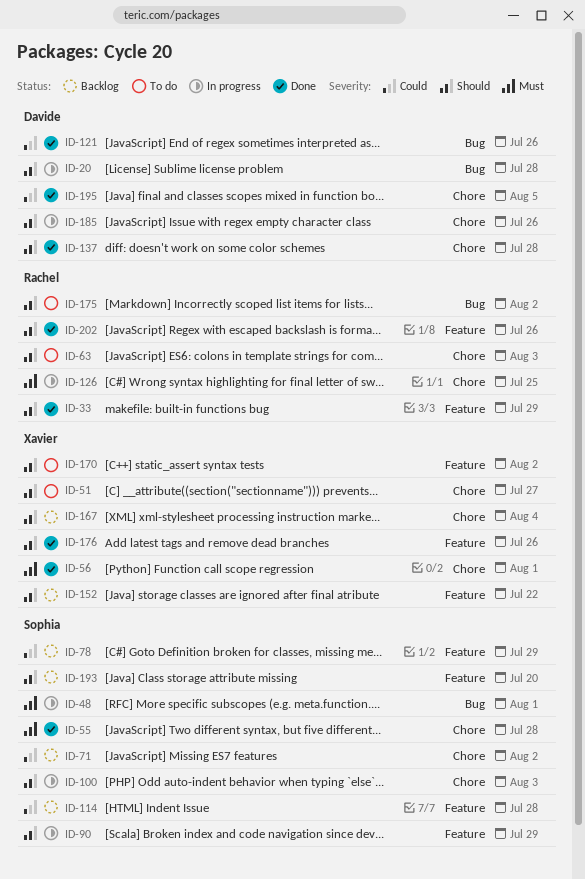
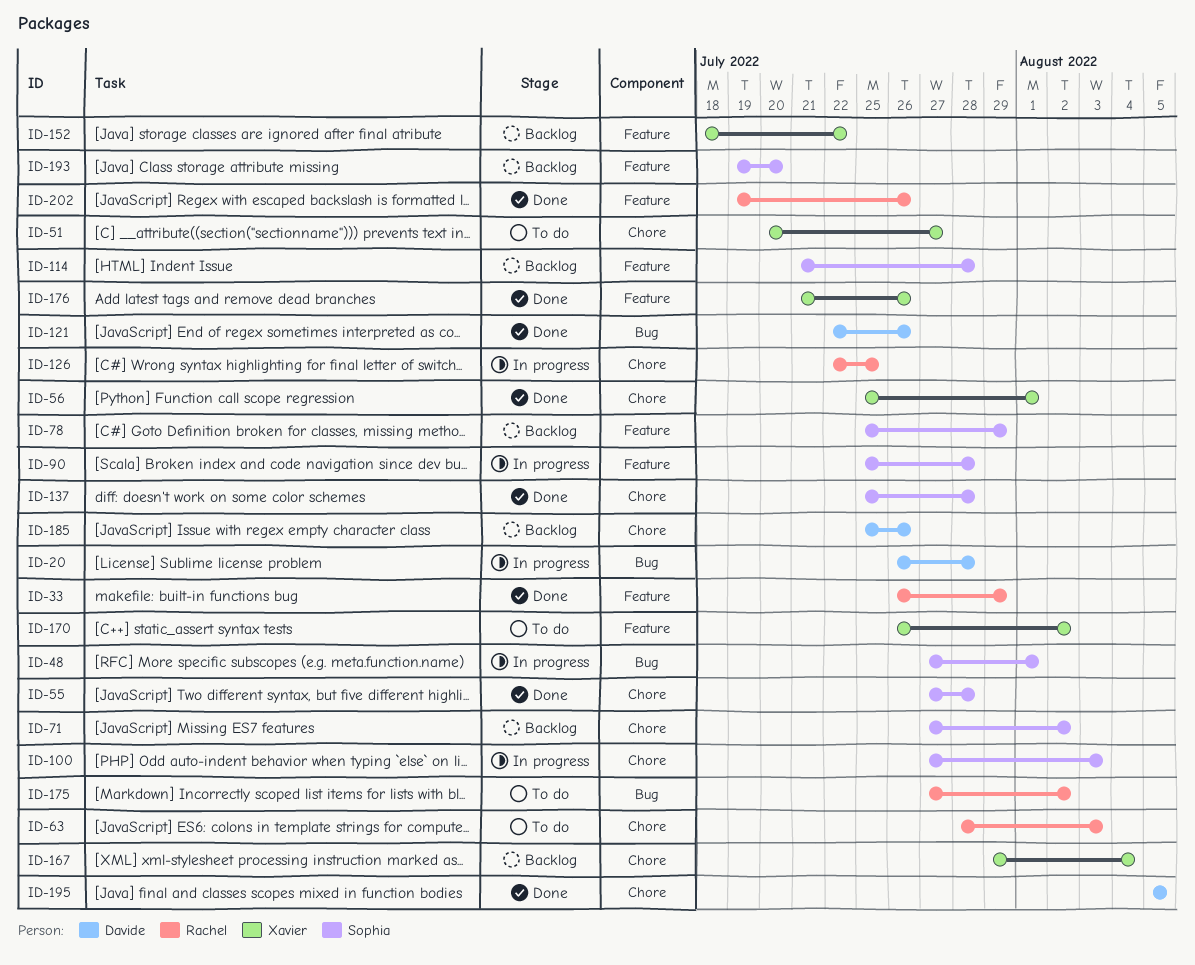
ID-90, due: Jul 29 -> Jul 28
ID-137, owner: Davide -> Sophia
ID-185, status: In progress -> Backlog

